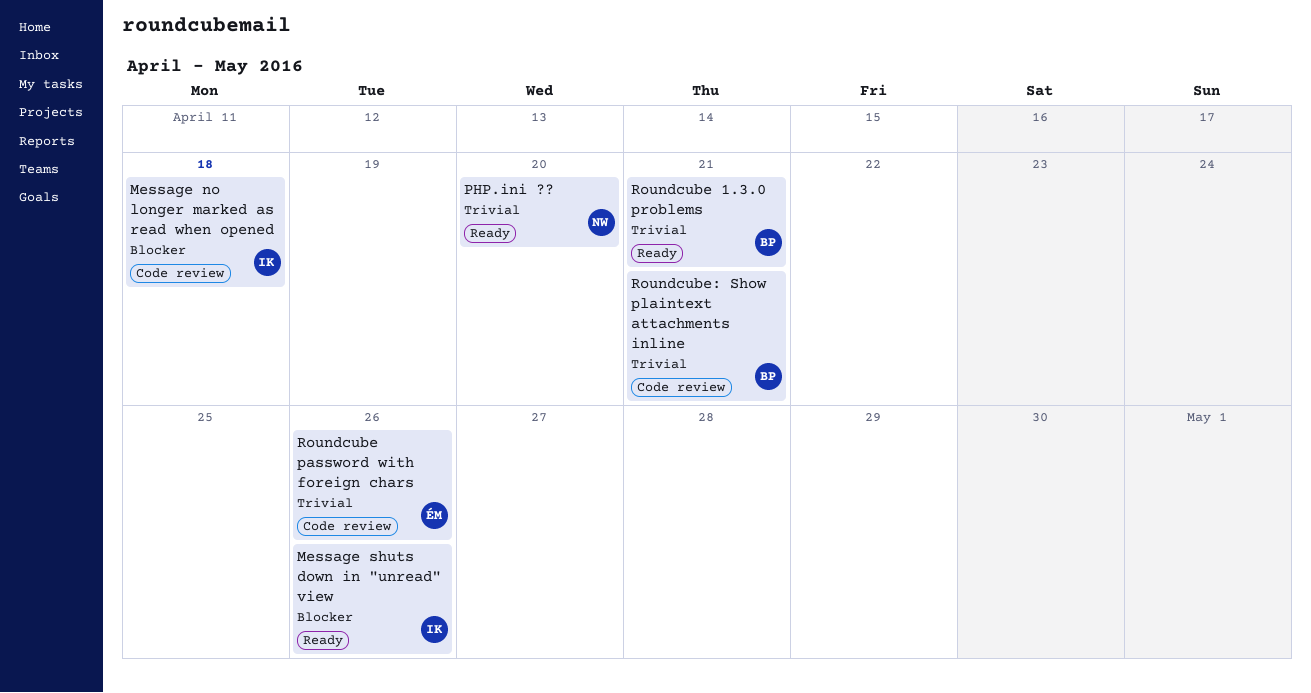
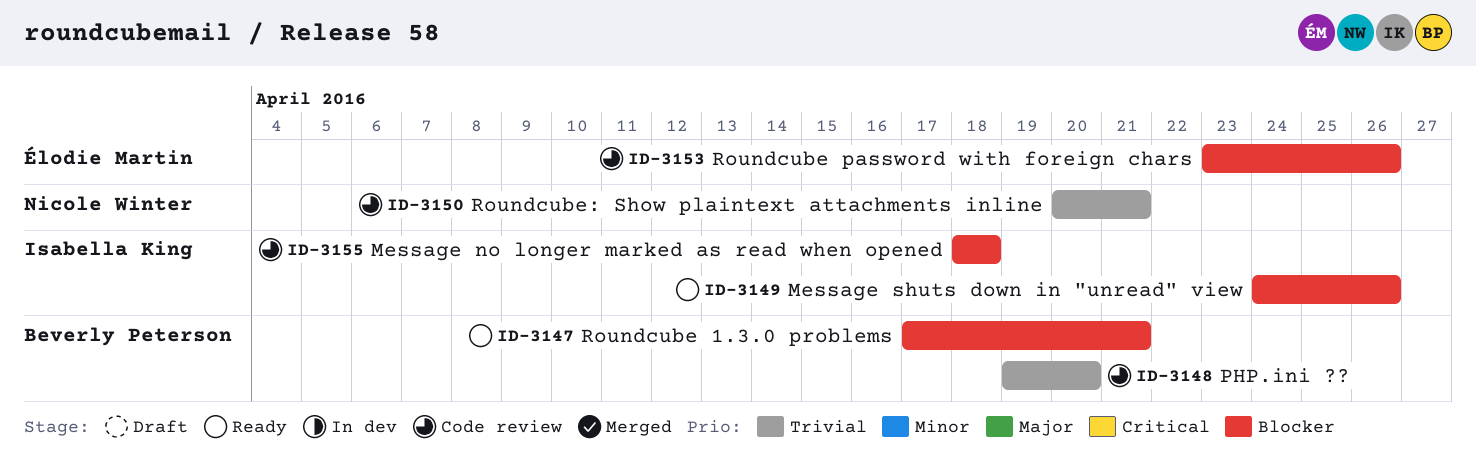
PHP.ini ??, status: Ready -> Code review
PHP.ini ??, owner: Nicole Winter -> Beverly Peterson
Roundcube 1.3.0 problems, priority: Trivial -> Blocker
Roundcube password with foreign chars, priority: Trivial -> Blocker
Roundcube: Show plaintext attachments inline, owner: Beverly Peterson -> Nicole Winter

